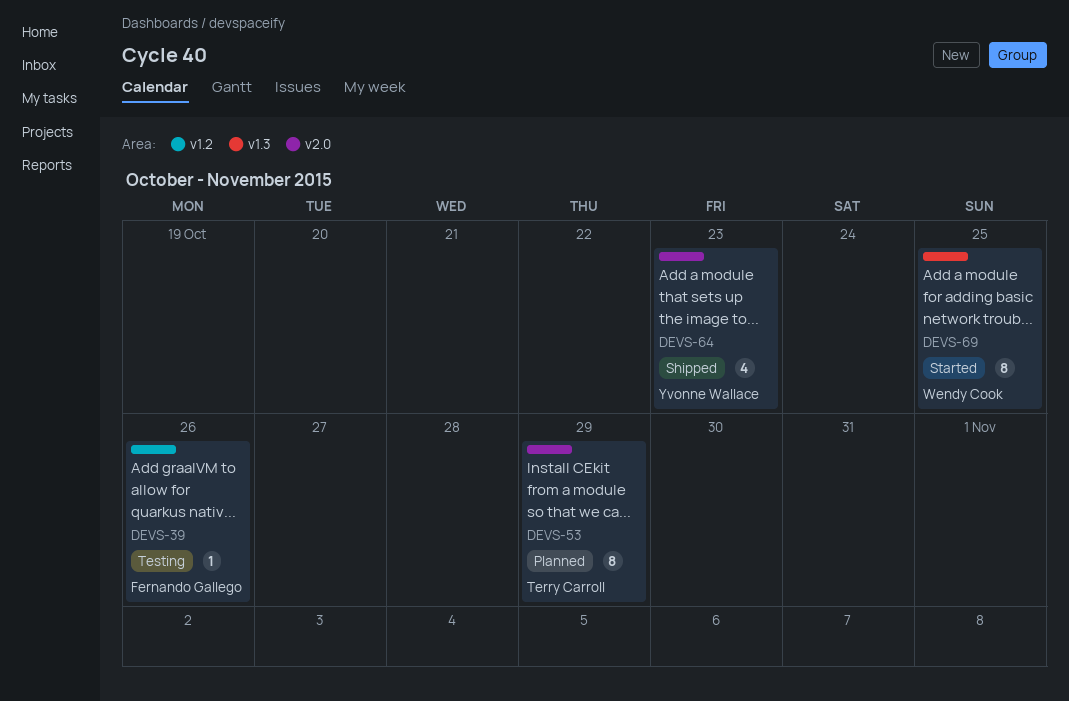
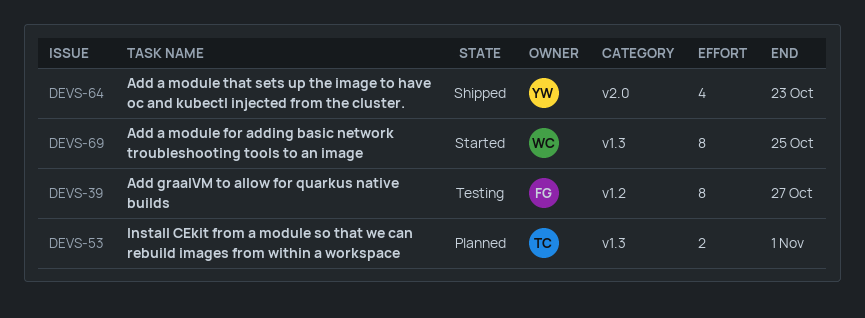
DEVS-39, estimate: 1 -> 8
DEVS-39, due: Oct 26 -> Oct 27
DEVS-53, label: v2.0 -> v1.3
DEVS-53, estimate: 8 -> 2
DEVS-53, due: Oct 29 -> Nov 1

